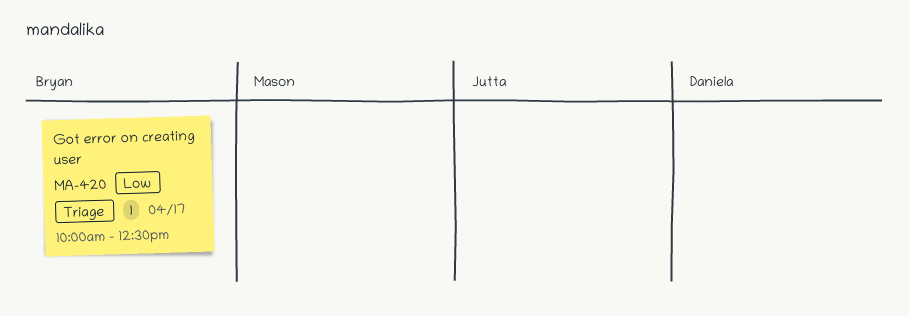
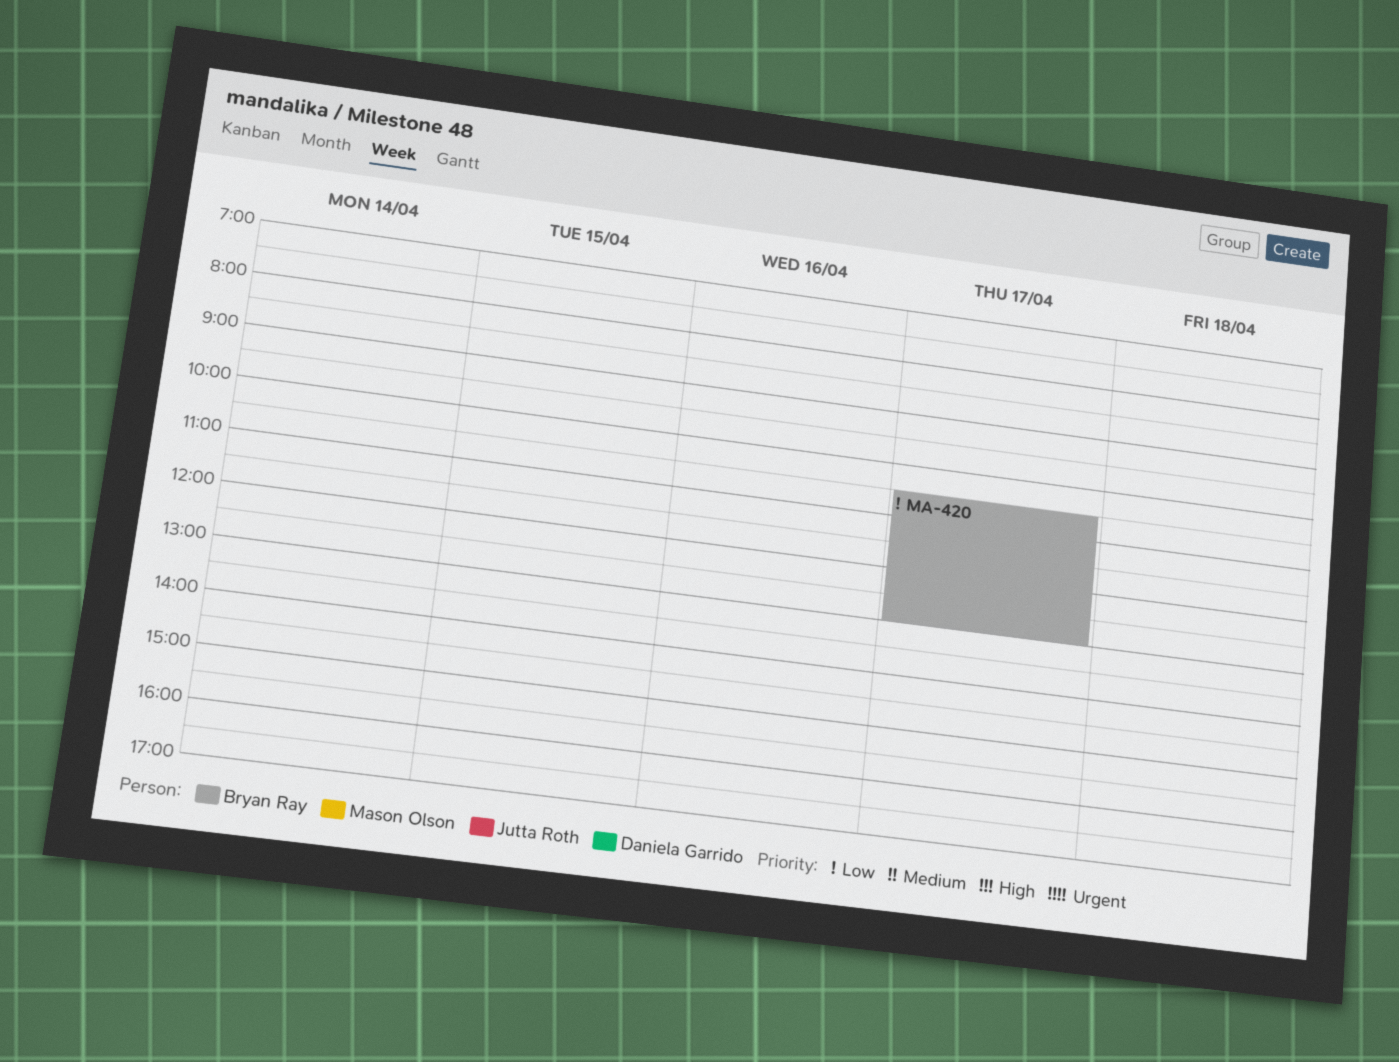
MA-420, begins: 10:00 -> 10:30
MA-420, ends: 12:30 -> 13:00

